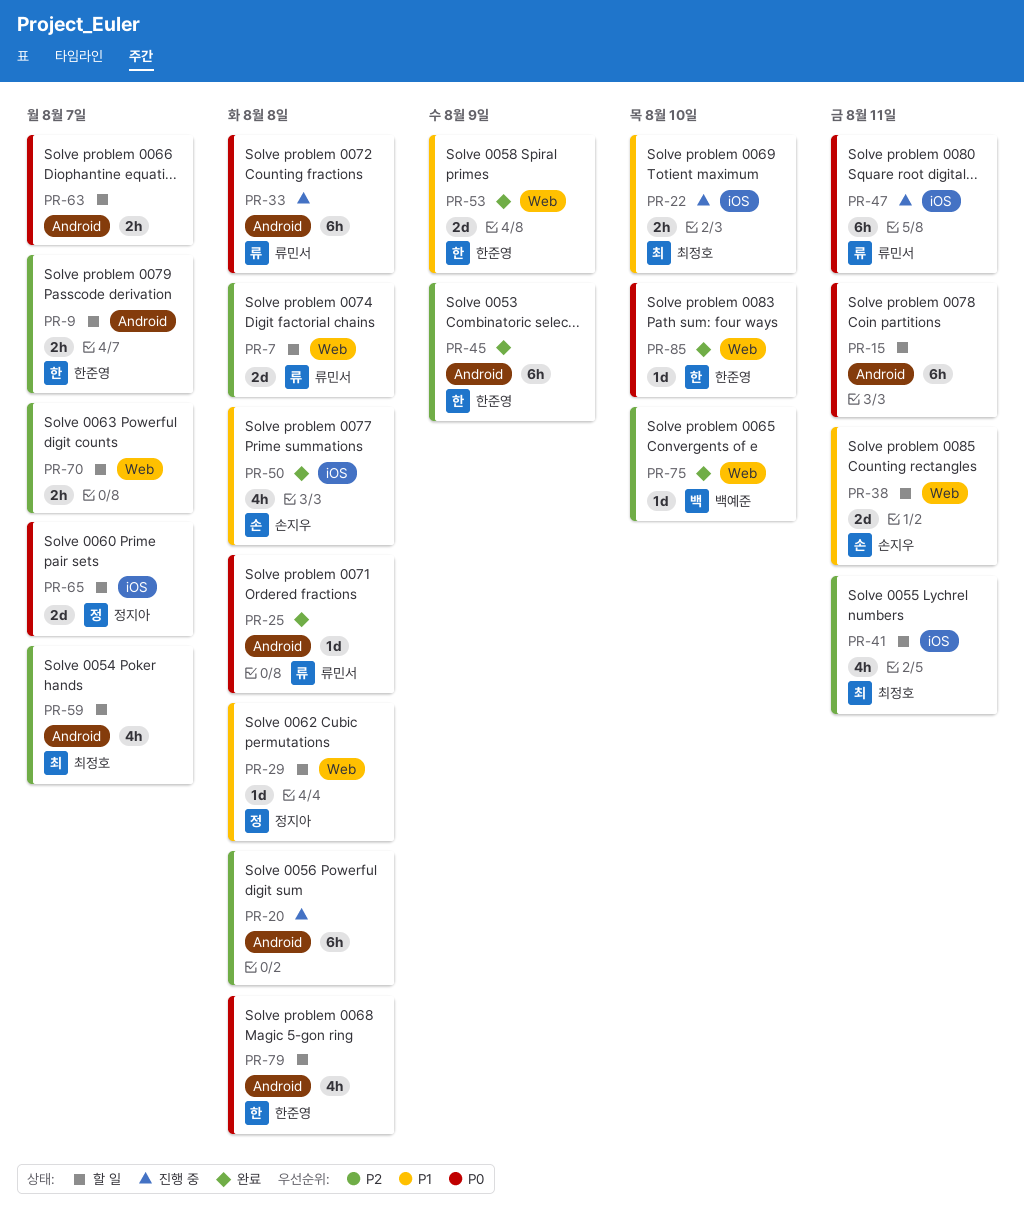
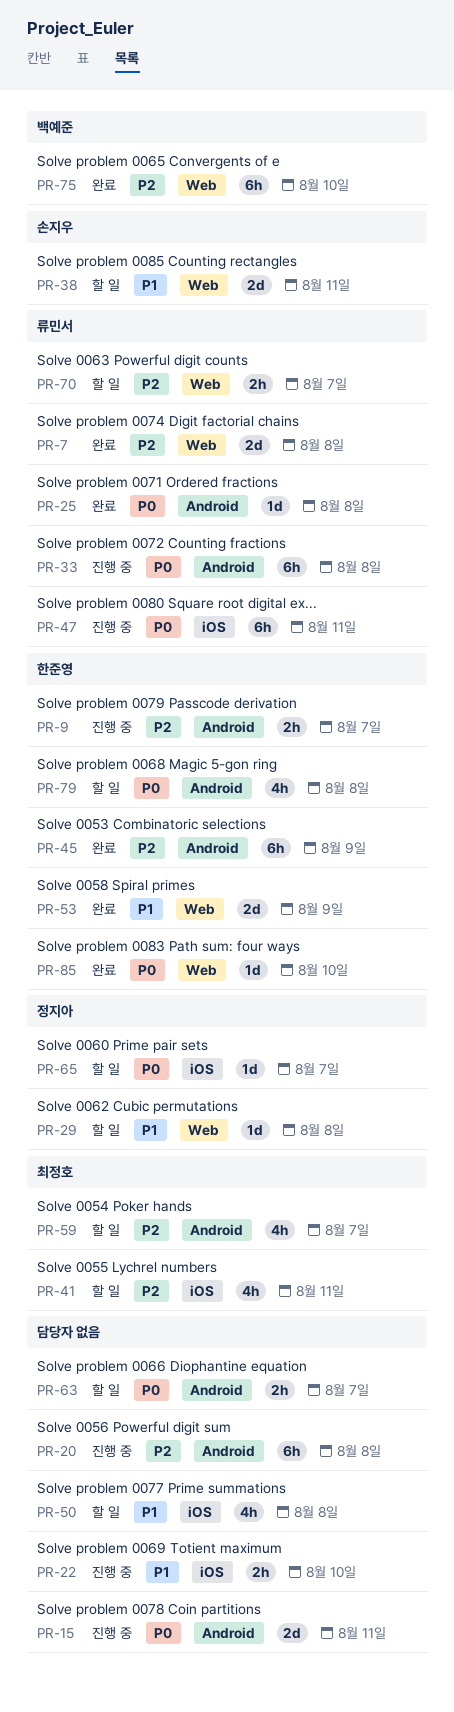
PR-7, status: 할 일 -> 완료
PR-9, status: 할 일 -> 진행 중
PR-15, status: 할 일 -> 진행 중
PR-15, estimate: 6h -> 2d
PR-22, owner: 최정호 -> none
PR-50, status: 완료 -> 할 일
PR-50, owner: 손지우 -> none
PR-65, estimate: 2d -> 1d
PR-70, owner: none -> 류민서
PR-75, estimate: 1d -> 6h

